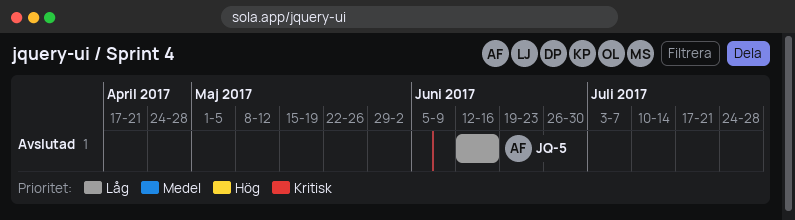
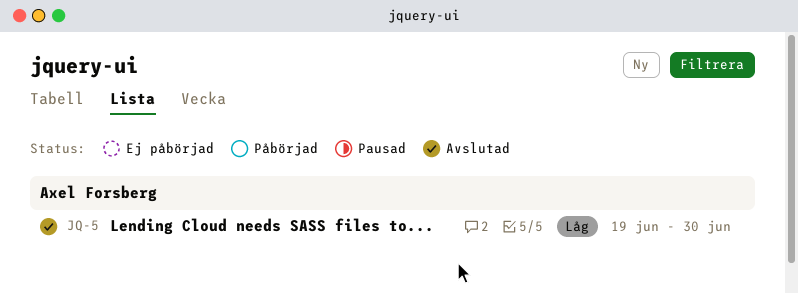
JQ-5, start: Jun 12 -> Jun 19
JQ-5, due: Jun 16 -> Jun 30

